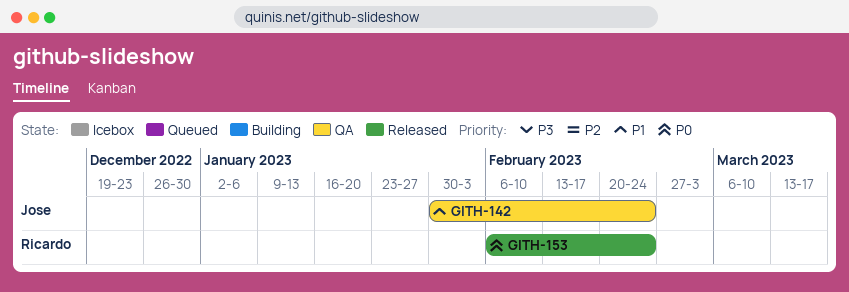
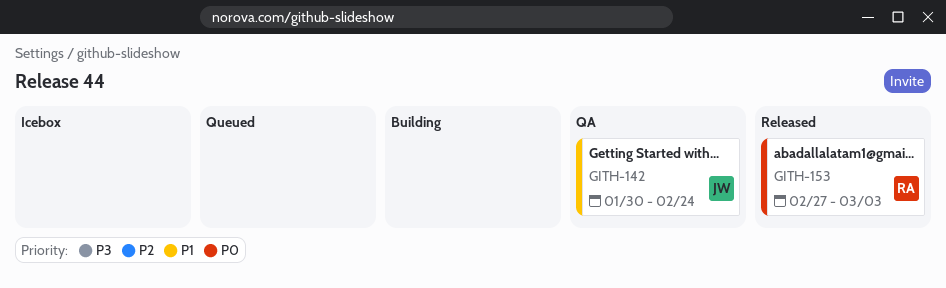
GITH-153, start: Feb 6 -> Feb 27
GITH-153, due: Feb 24 -> Mar 3

